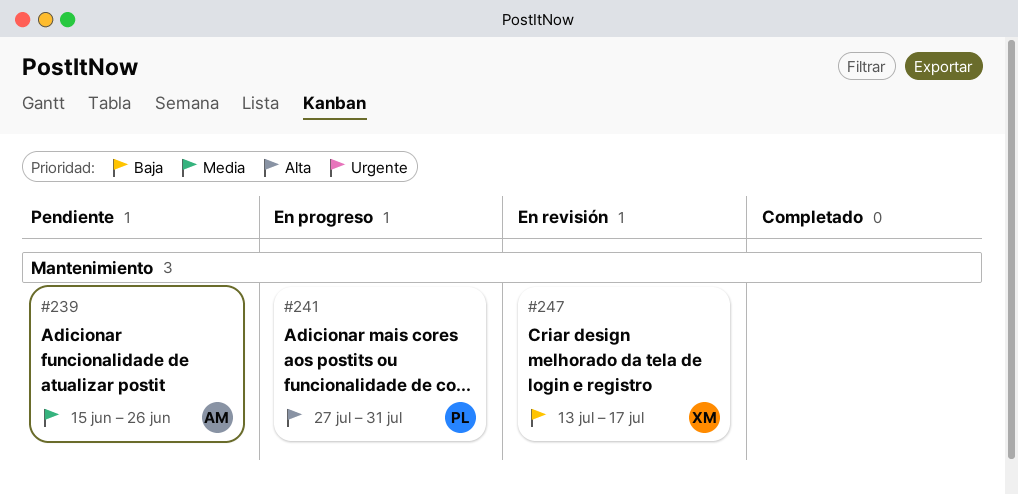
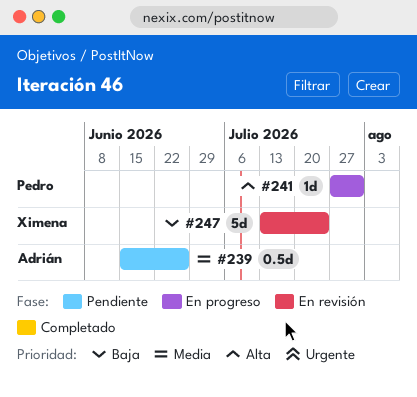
#247, due: Jul 17 -> Jul 24

